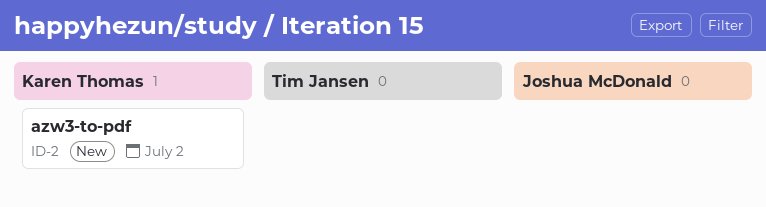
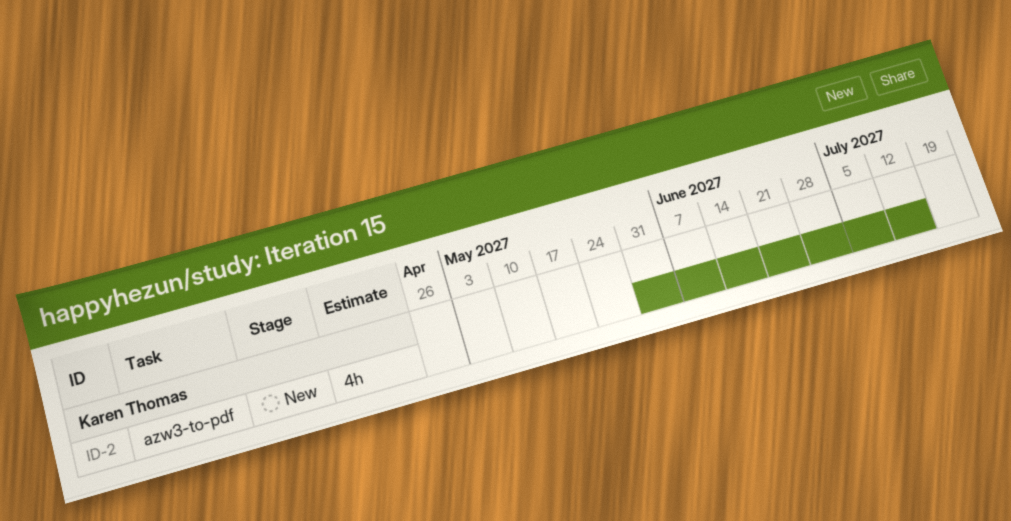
ID-2, due: Jul 2 -> Jul 16

